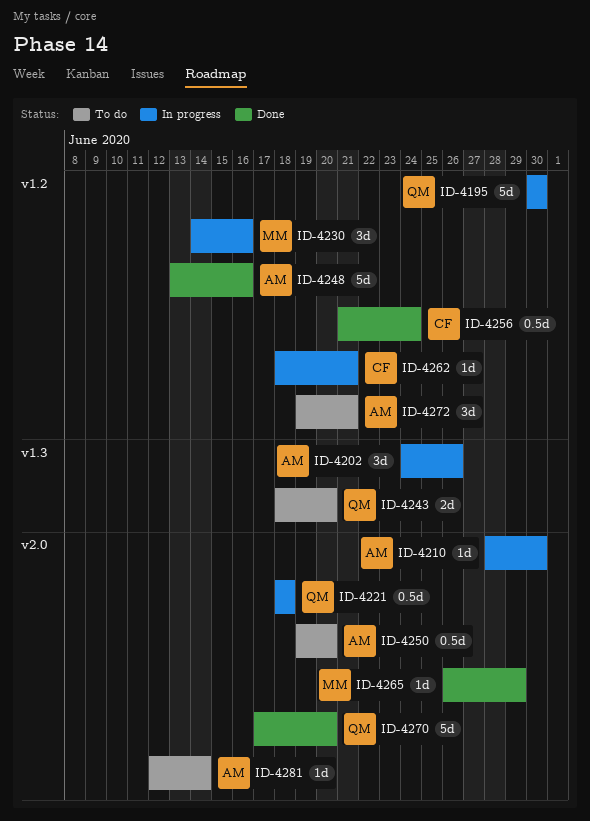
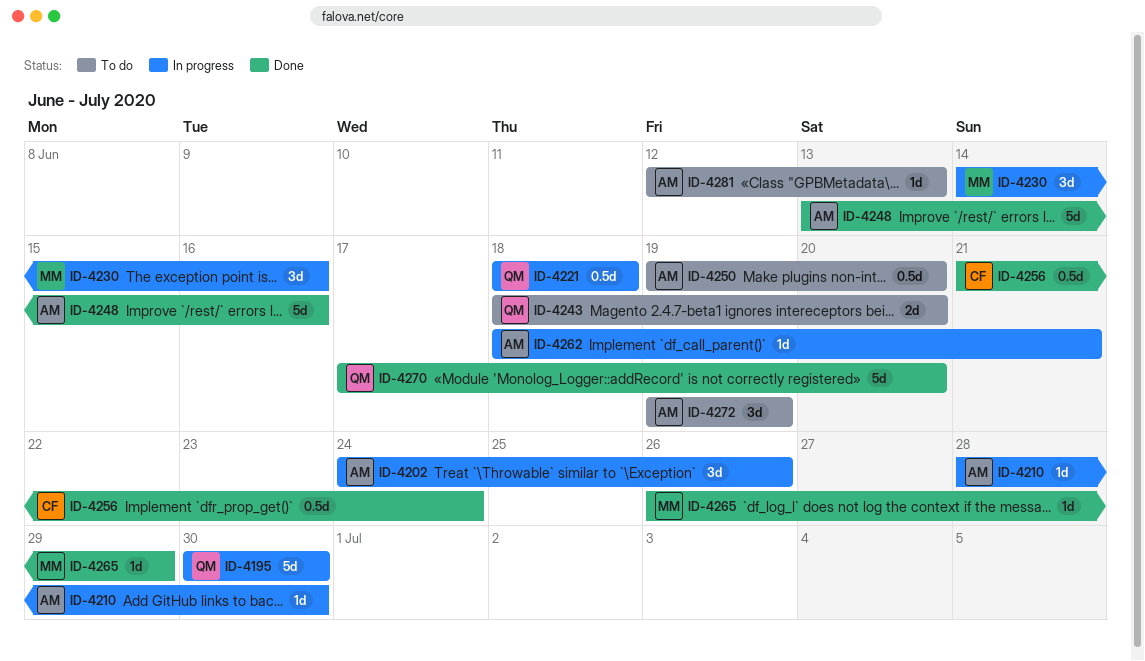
ID-4262, owner: CF -> AM
ID-4272, due: Jun 21 -> Jun 19
ID-4281, due: Jun 14 -> Jun 13

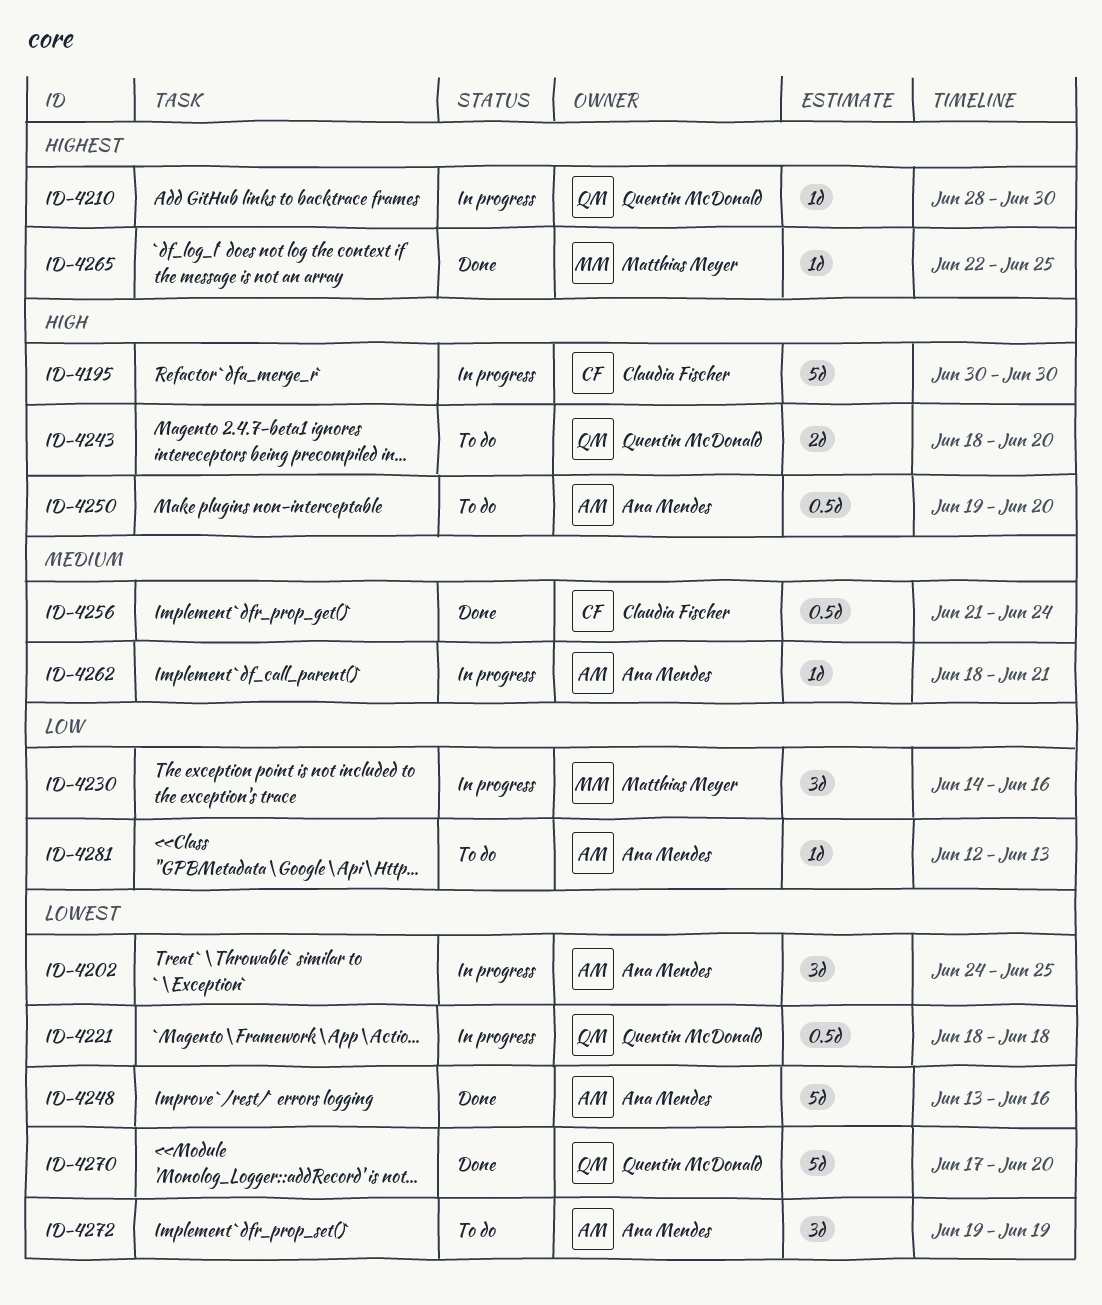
ID-4195, owner: Quentin McDonald -> Claudia Fischer
ID-4202, due: Jun 26 -> Jun 25
ID-4210, owner: Ana Mendes -> Quentin McDonald
ID-4265, start: Jun 26 -> Jun 22
ID-4265, due: Jun 29 -> Jun 25

